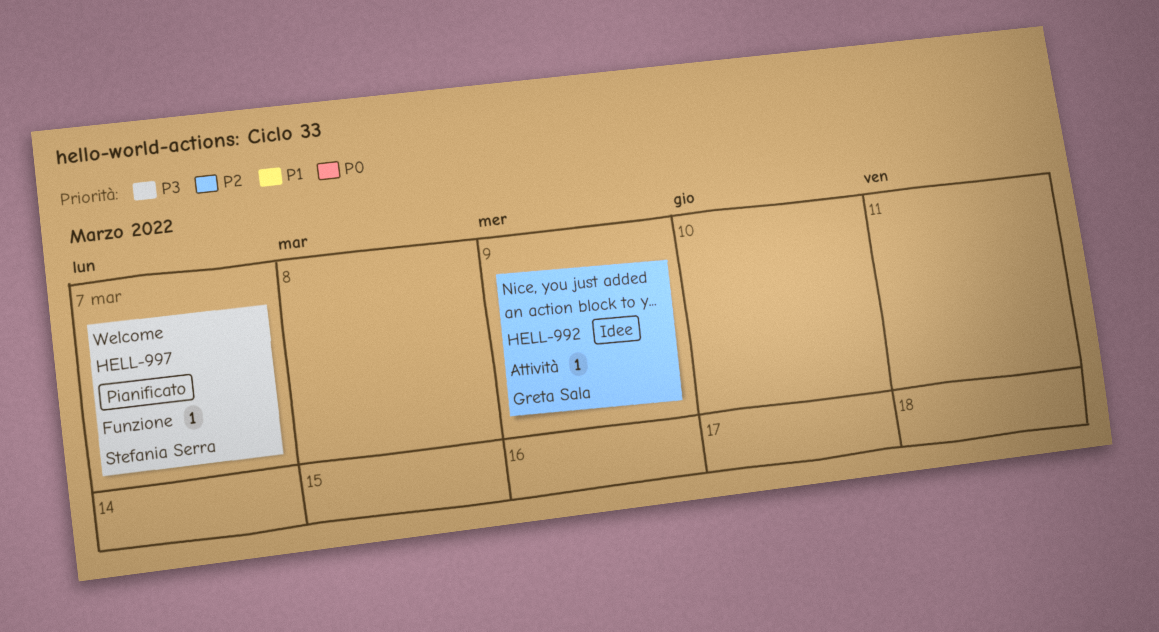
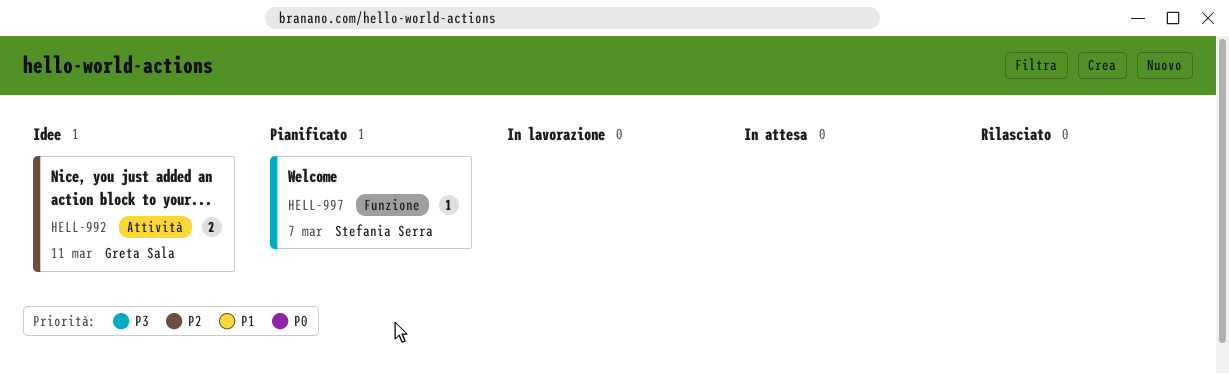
HELL-992, estimate: 1 -> 2
HELL-992, due: Mar 9 -> Mar 11

